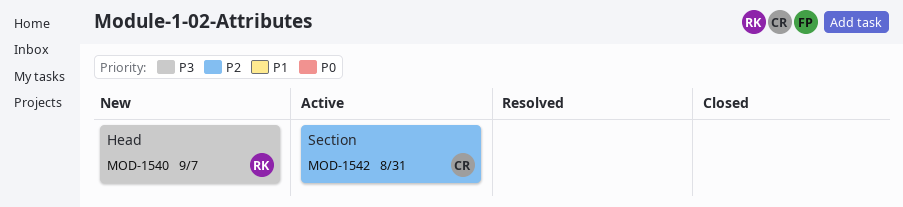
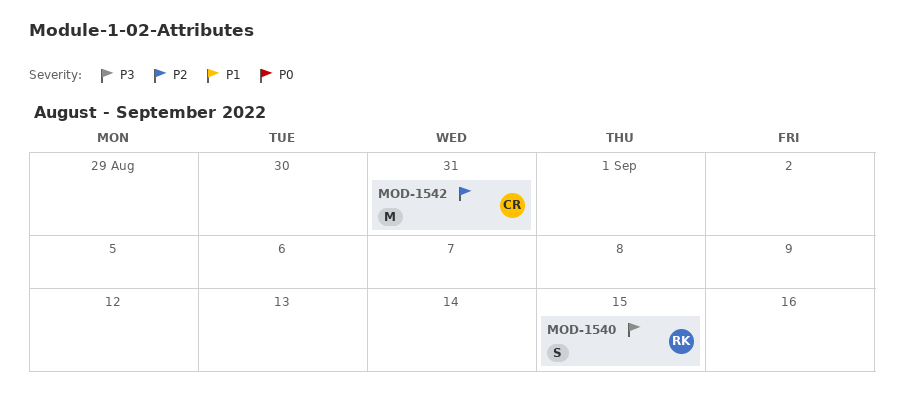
MOD-1540, due: Sep 7 -> Sep 15

